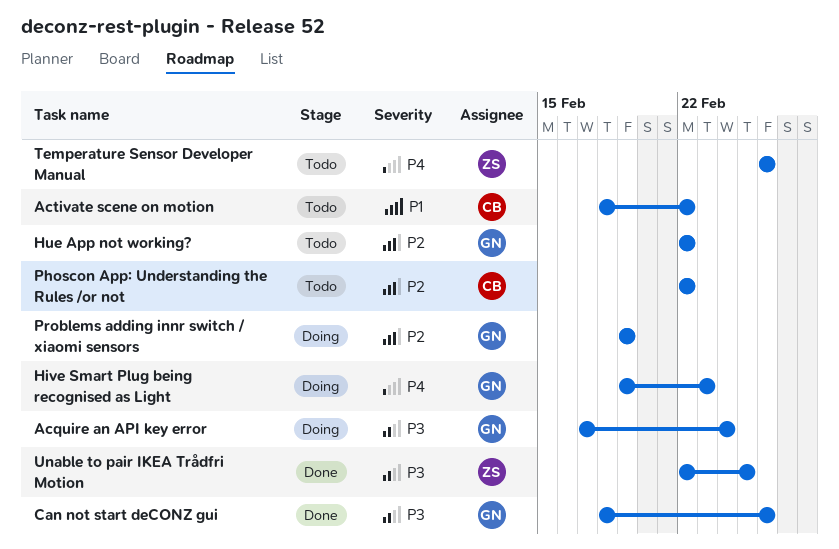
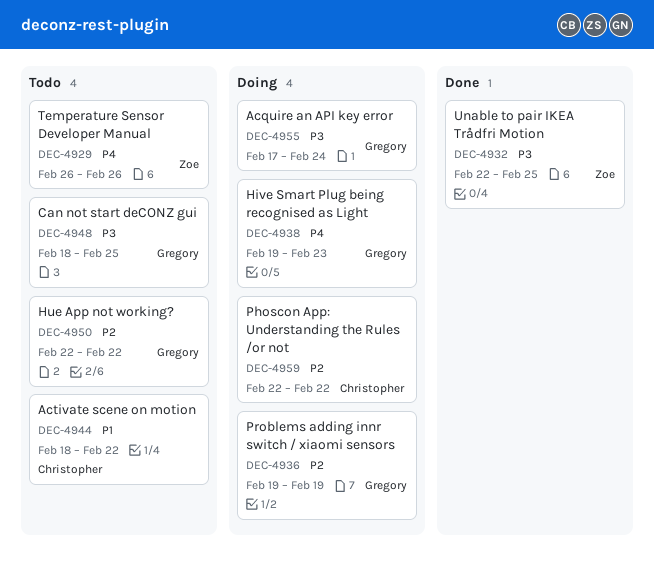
Can not start deCONZ gui, status: Done -> Todo
Can not start deCONZ gui, due: Feb 26 -> Feb 25
Phoscon App: Understanding the Rules /or not, status: Todo -> Doing

